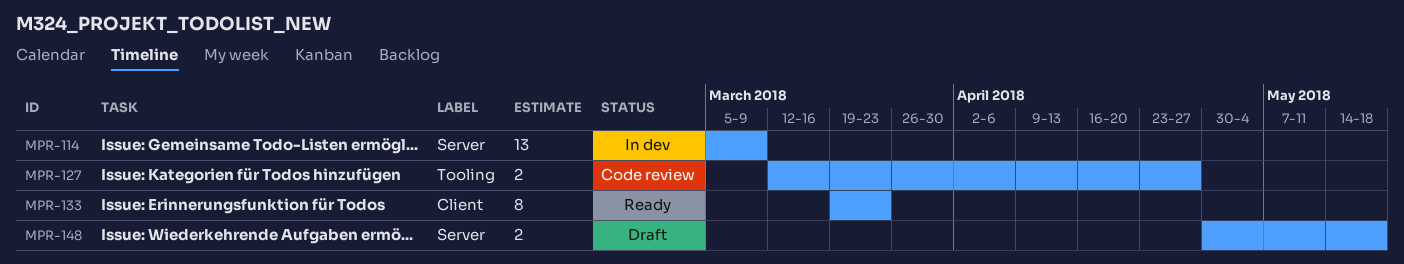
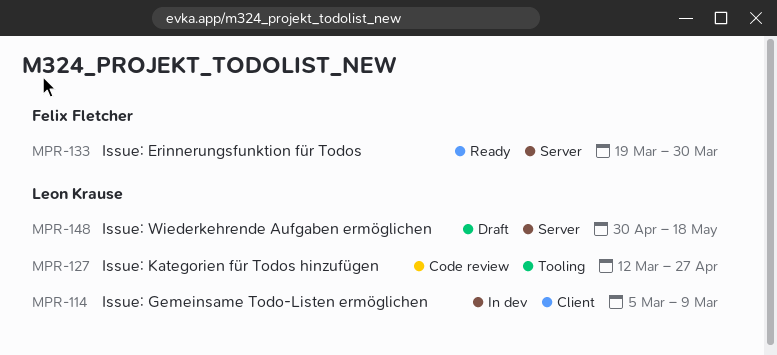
MPR-114, label: Server -> Client
MPR-133, label: Client -> Server
MPR-133, due: Mar 23 -> Mar 30

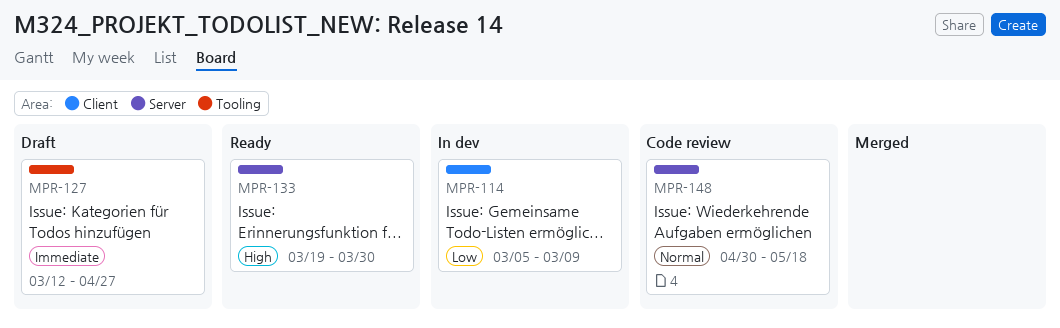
MPR-127, status: Code review -> Draft
MPR-148, status: Draft -> Code review

